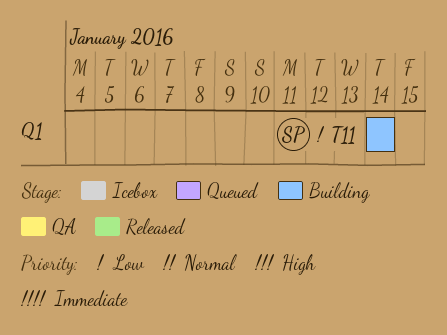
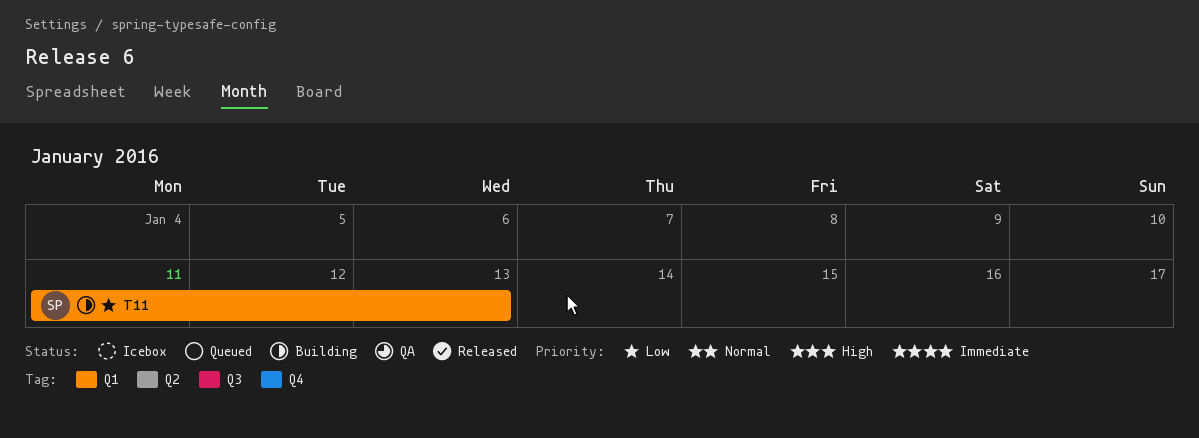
T11, start: Jan 14 -> Jan 11
T11, due: Jan 14 -> Jan 13

